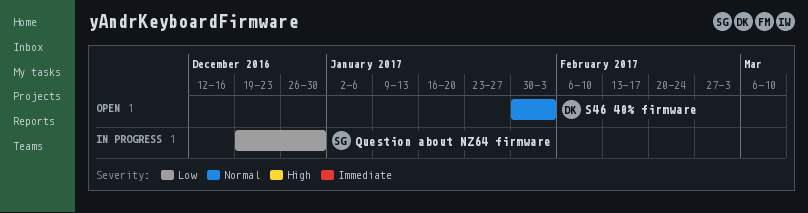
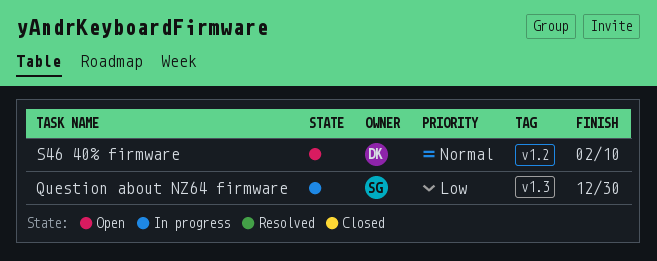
S46 40% firmware, due: Feb 3 -> Feb 10

